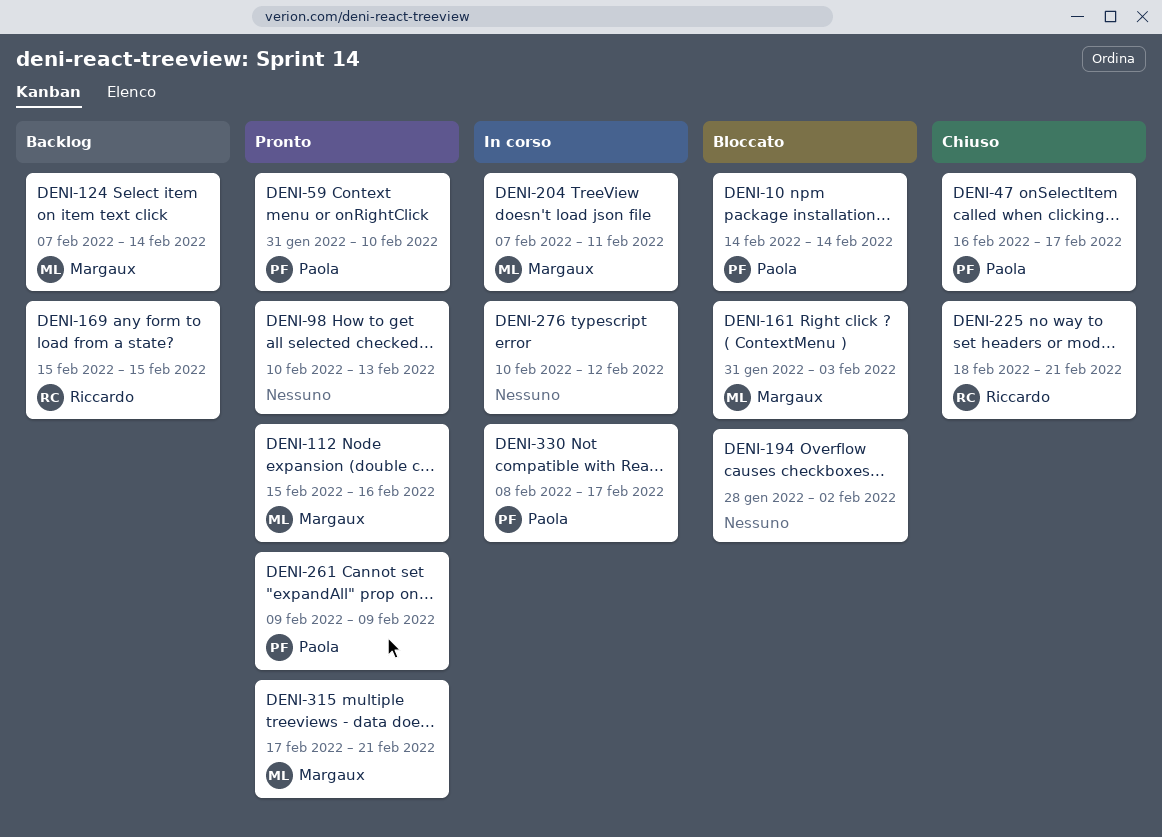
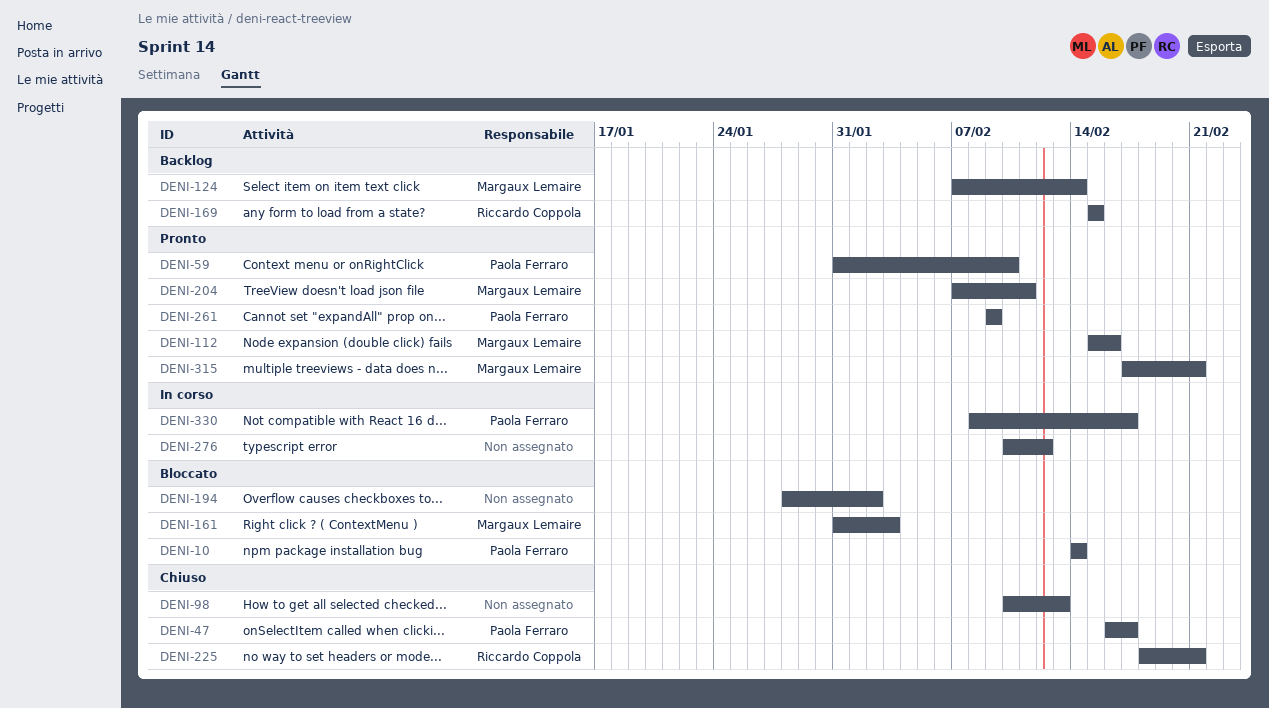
DENI-98, status: Pronto -> Chiuso
DENI-204, status: In corso -> Pronto

